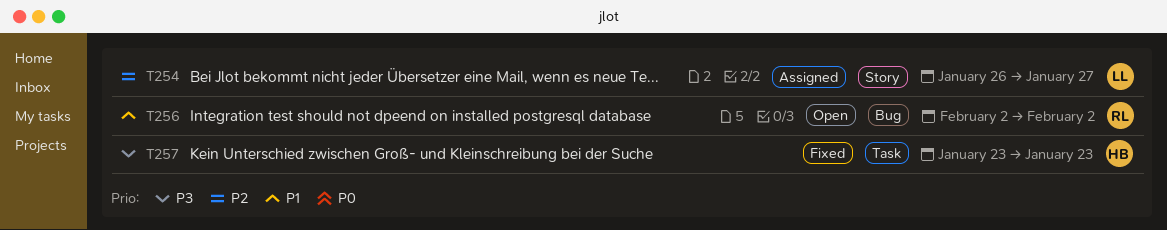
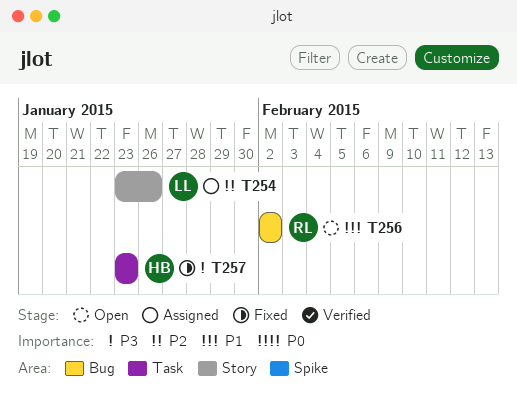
T254, start: Jan 26 -> Jan 23
T254, due: Jan 27 -> Jan 26

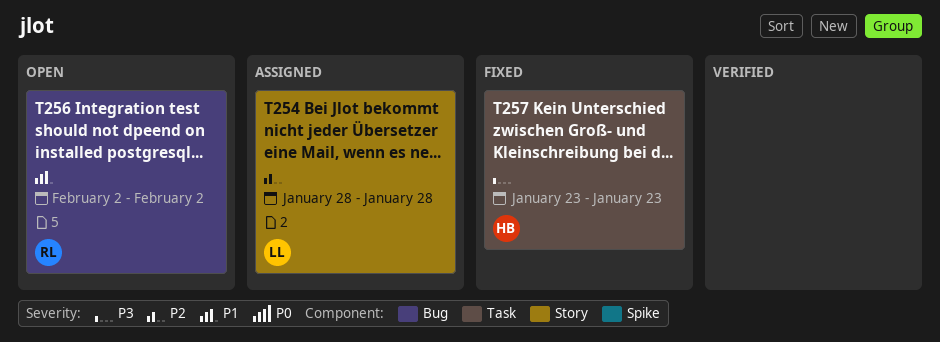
T254, start: Jan 23 -> Jan 28
T254, due: Jan 26 -> Jan 28

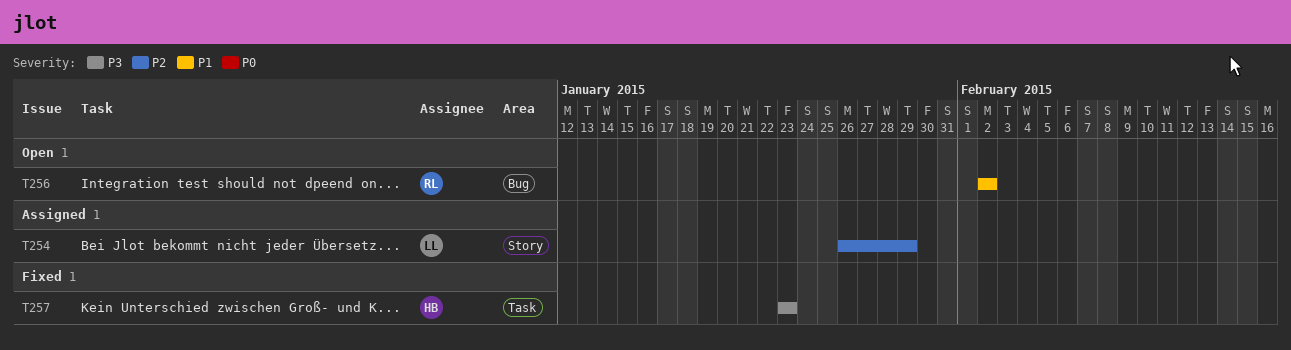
T254, start: Jan 28 -> Jan 26
T254, due: Jan 28 -> Jan 29

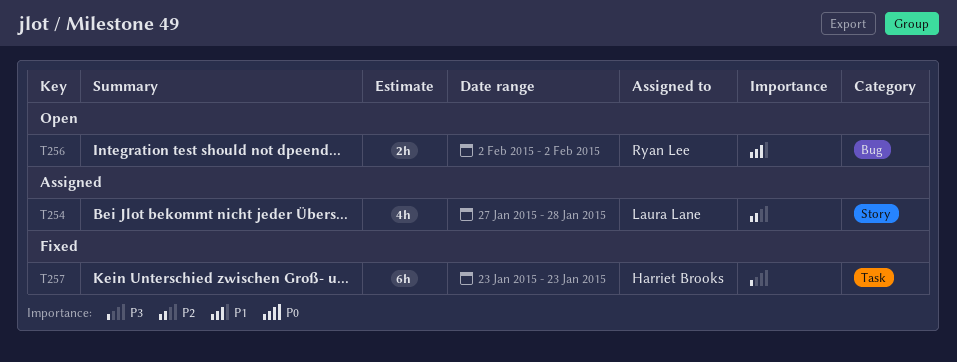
T254, start: Jan 26 -> Jan 27
T254, due: Jan 29 -> Jan 28

